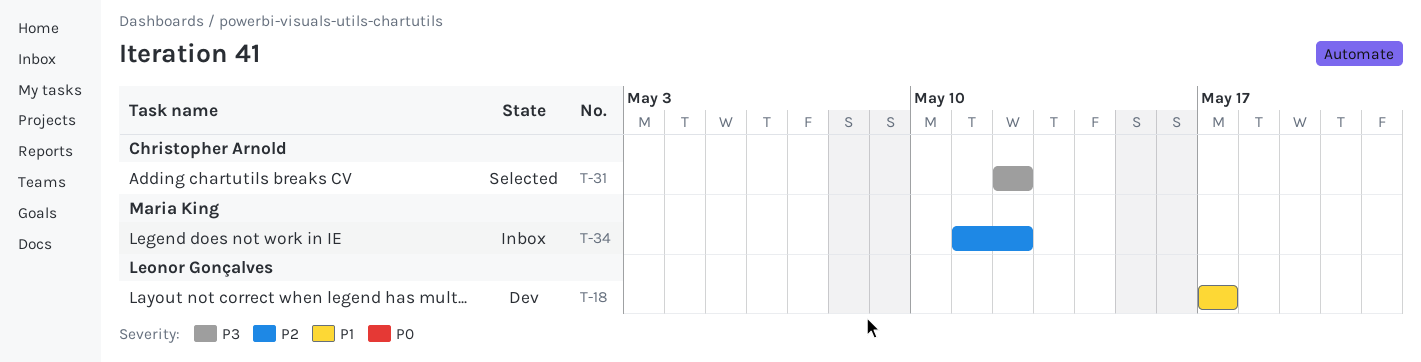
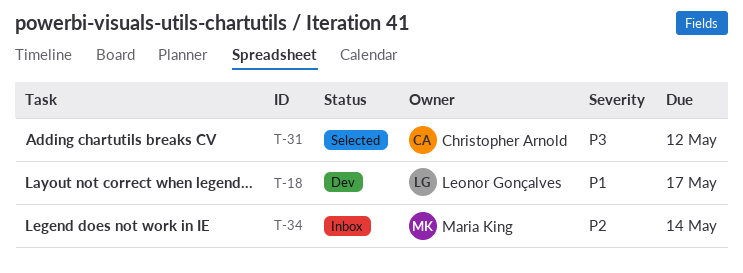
T-34, due: May 12 -> May 14

